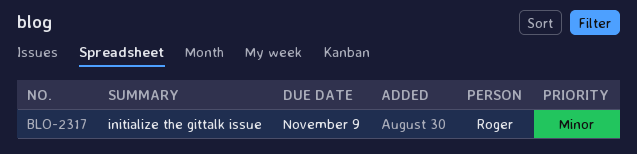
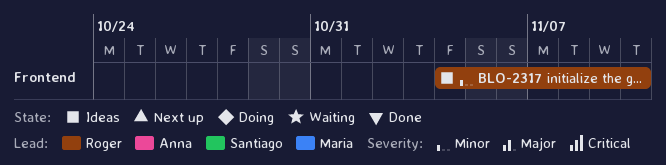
BLO-2317, due: Nov 9 -> Nov 10

